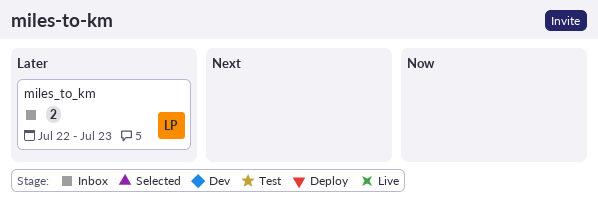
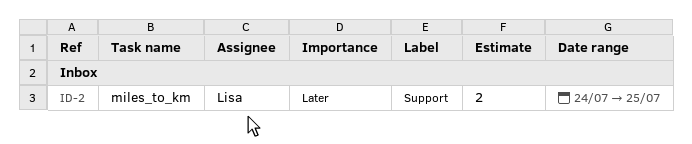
miles_to_km, start: Jul 22 -> Jul 24
miles_to_km, due: Jul 23 -> Jul 25

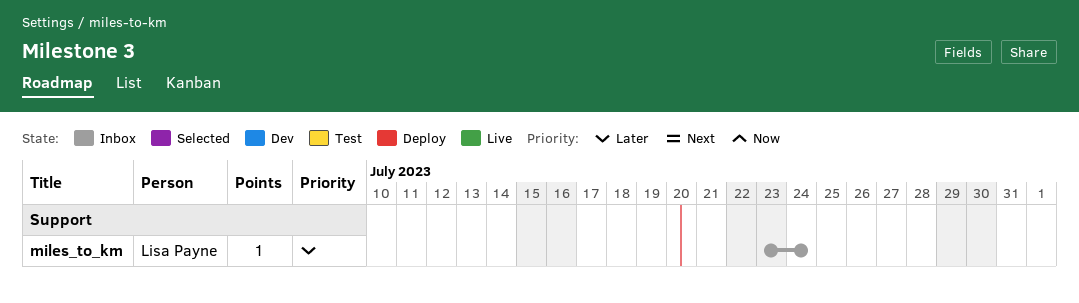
miles_to_km, estimate: 2 -> 1
miles_to_km, start: Jul 24 -> Jul 23
miles_to_km, due: Jul 25 -> Jul 24

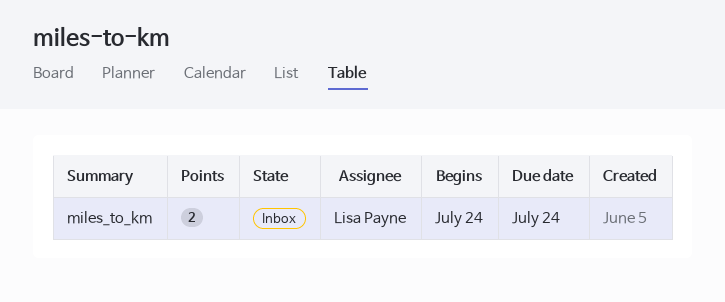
miles_to_km, estimate: 1 -> 2
miles_to_km, start: Jul 23 -> Jul 24

